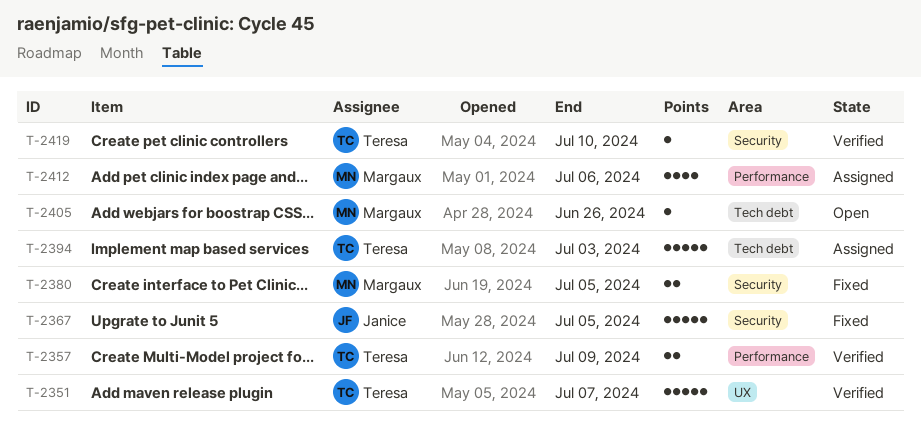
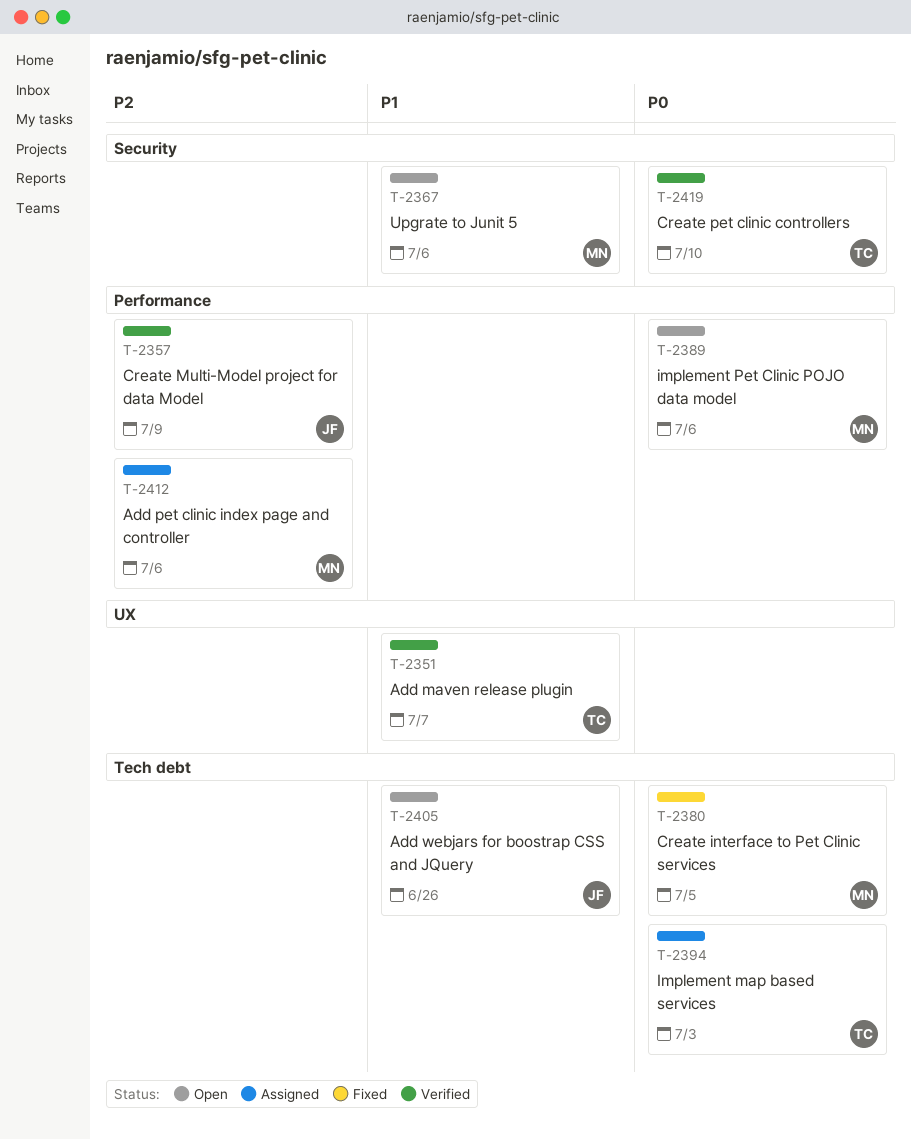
T-2357, owner: Teresa -> Janice
T-2367, status: Fixed -> Open
T-2367, owner: Janice -> Margaux
T-2367, due: Jul 5 -> Jul 6
T-2380, label: Security -> Tech debt
T-2389: none -> present
T-2405, owner: Margaux -> Janice

